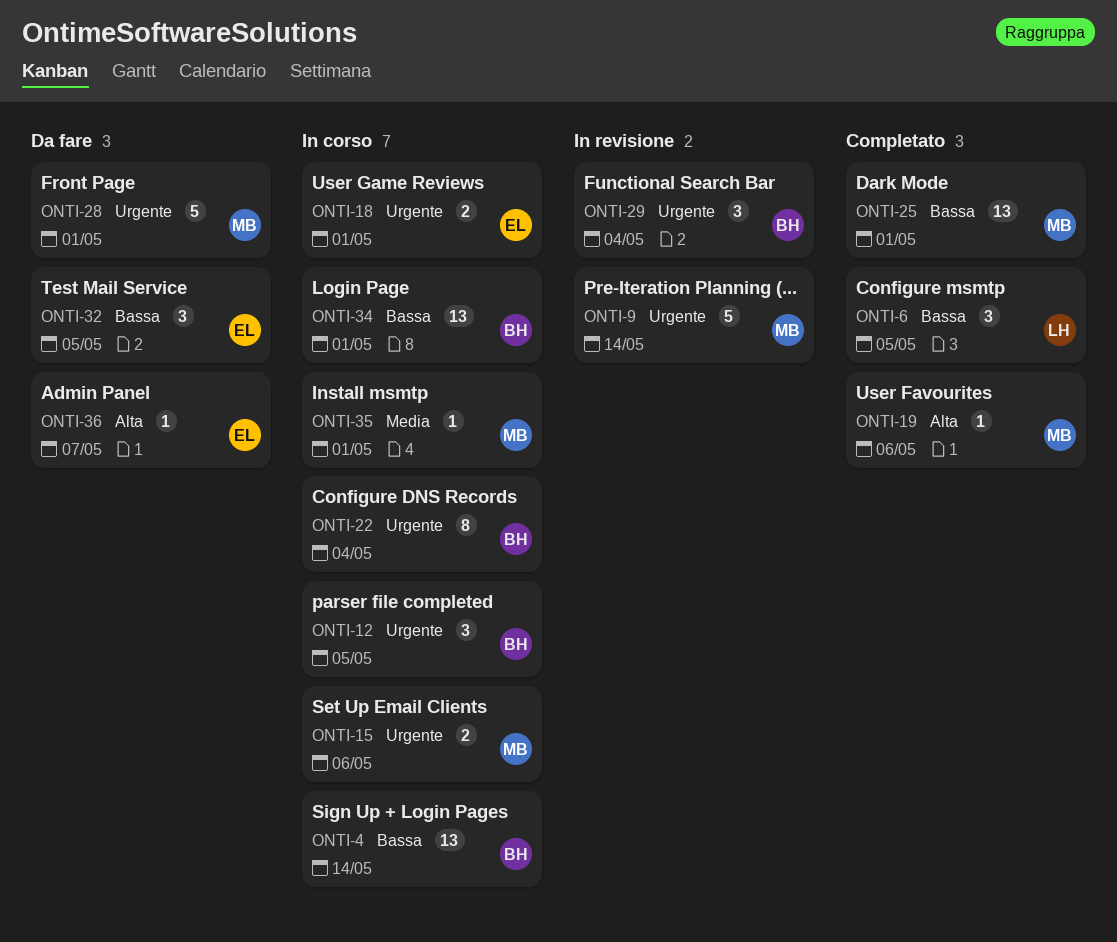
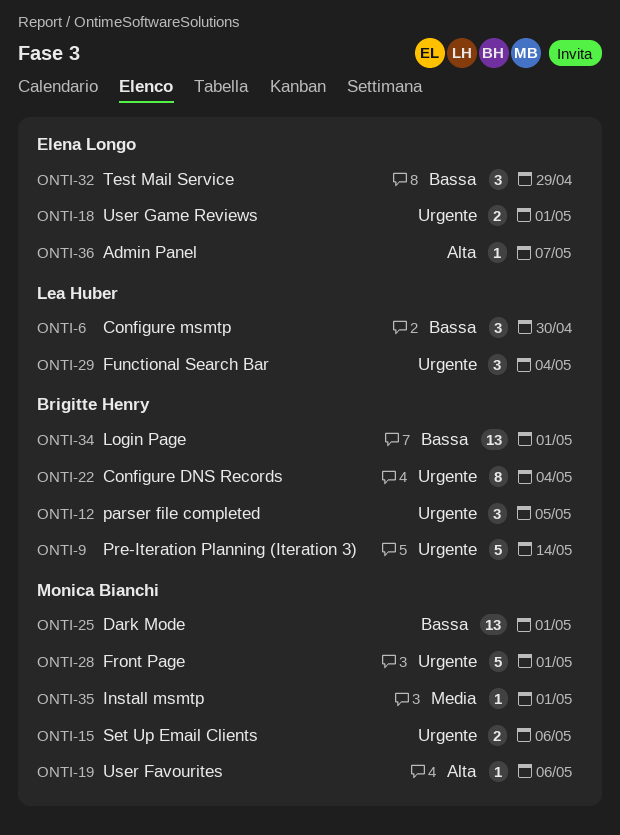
ONTI-4: present -> none
ONTI-6, due: May 5 -> Apr 30
ONTI-9, owner: Monica Bianchi -> Brigitte Henry
ONTI-29, owner: Brigitte Henry -> Lea Huber
ONTI-32, due: May 5 -> Apr 29

